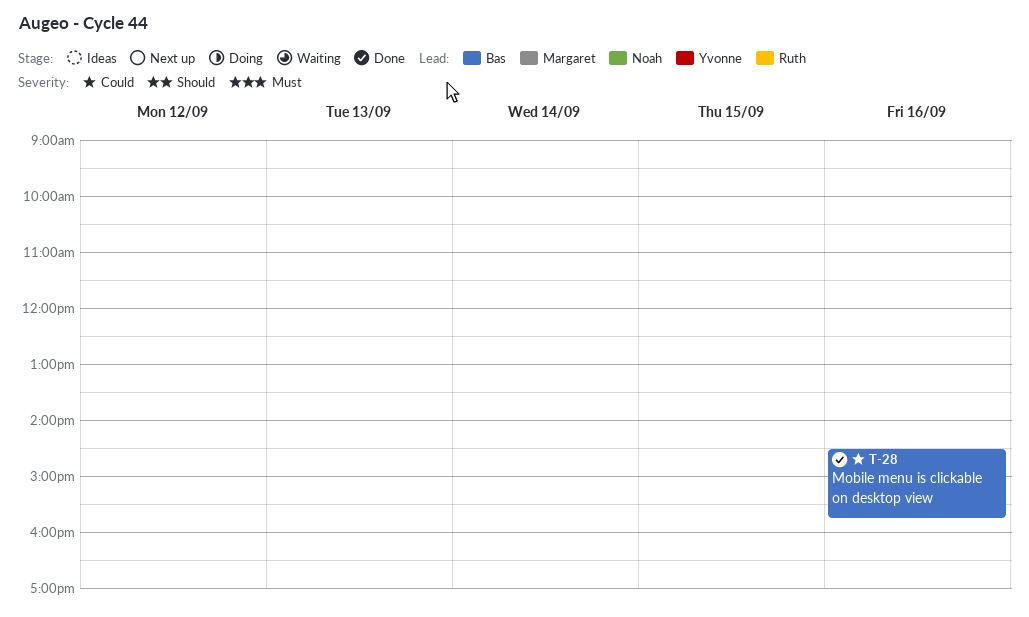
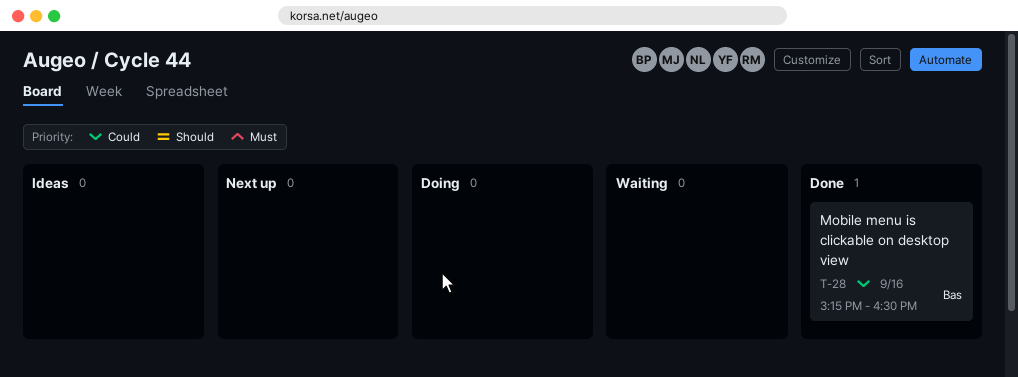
T-28, begins: 14:30 -> 15:15
T-28, ends: 15:45 -> 16:30

